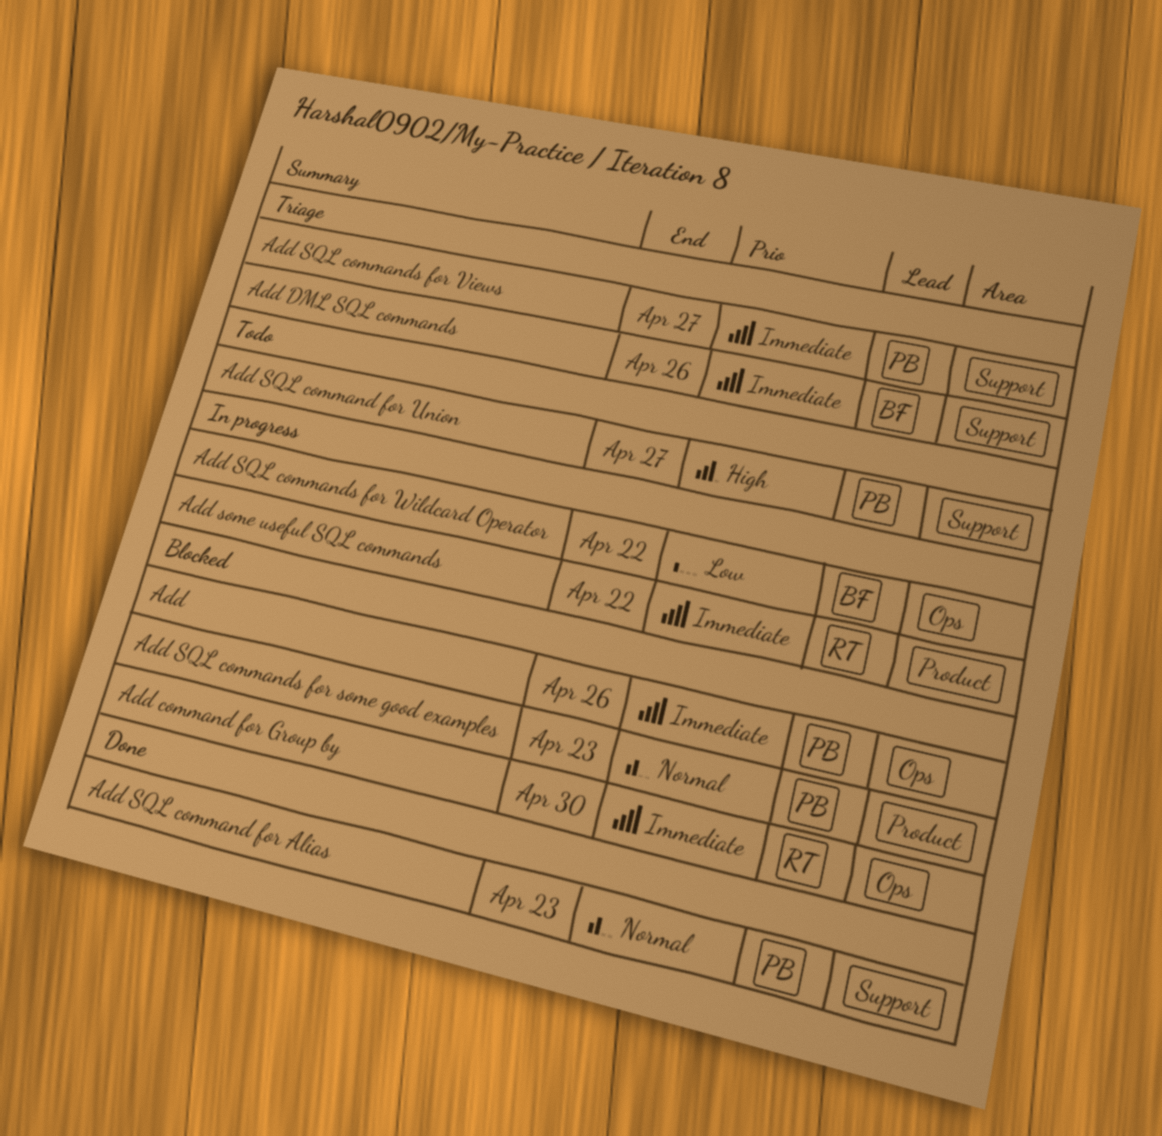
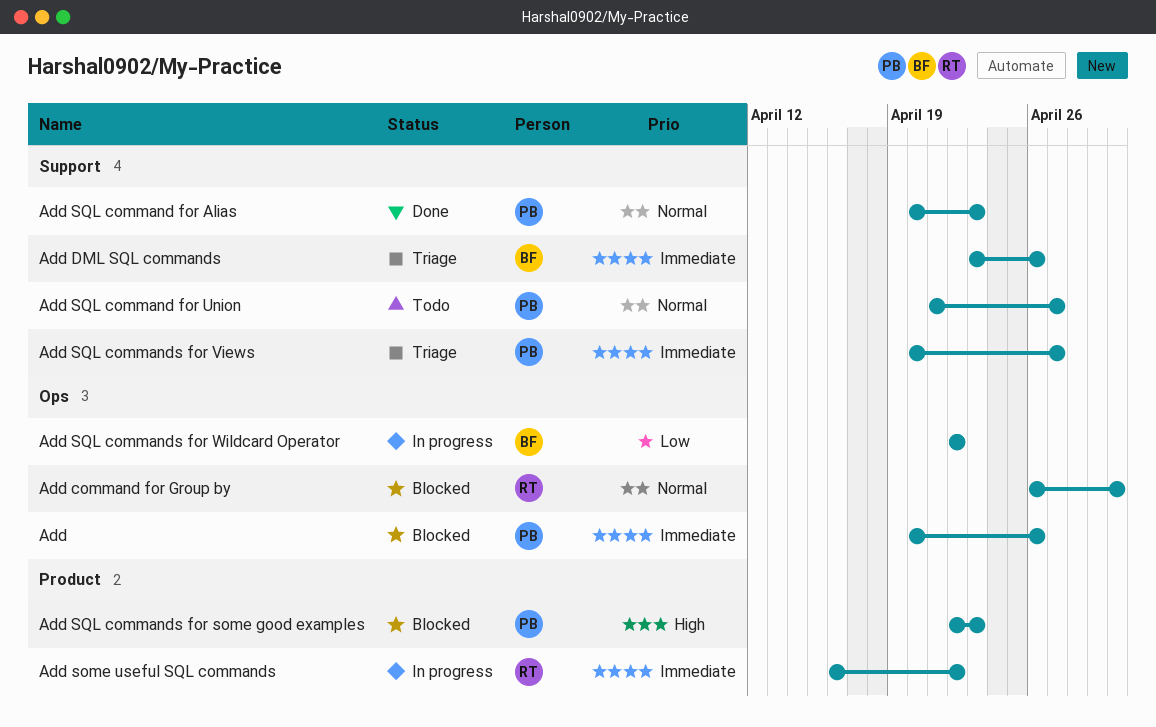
Add command for Group by, priority: Immediate -> Normal
Add SQL command for Union, priority: High -> Normal
Add SQL commands for some good examples, priority: Normal -> High

